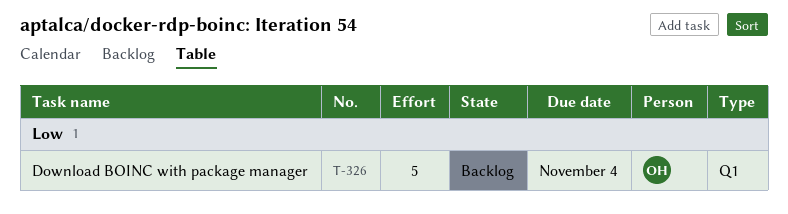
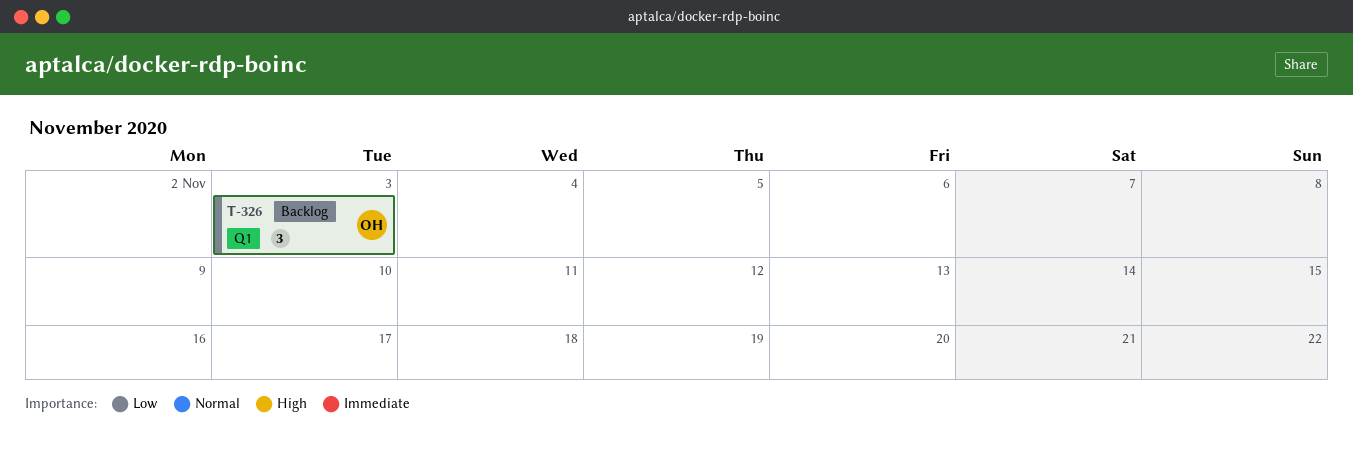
T-326, estimate: 5 -> 3
T-326, due: Nov 4 -> Nov 3

